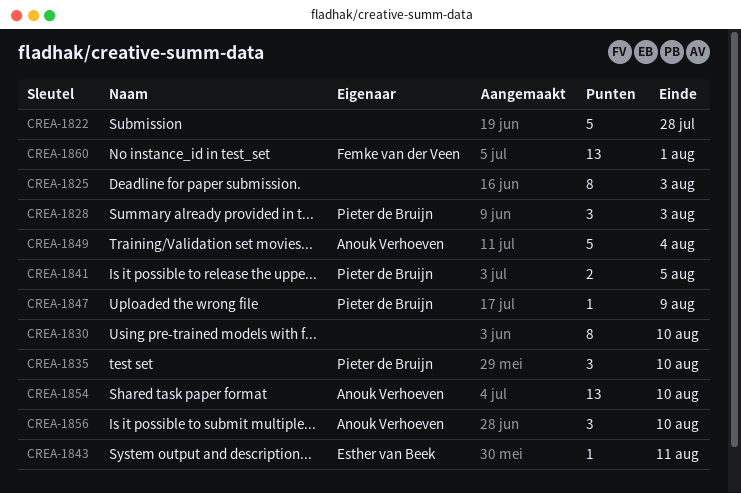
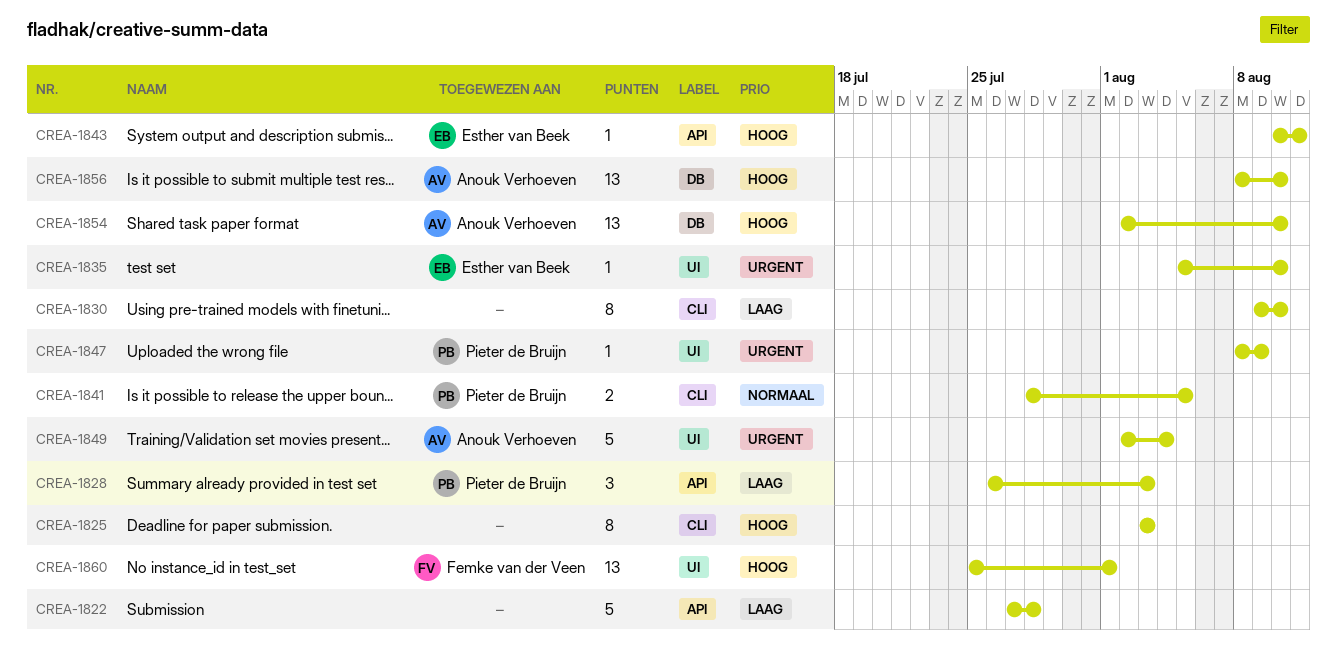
CREA-1835, owner: Pieter de Bruijn -> Esther van Beek
CREA-1835, estimate: 3 -> 1
CREA-1856, estimate: 3 -> 13

